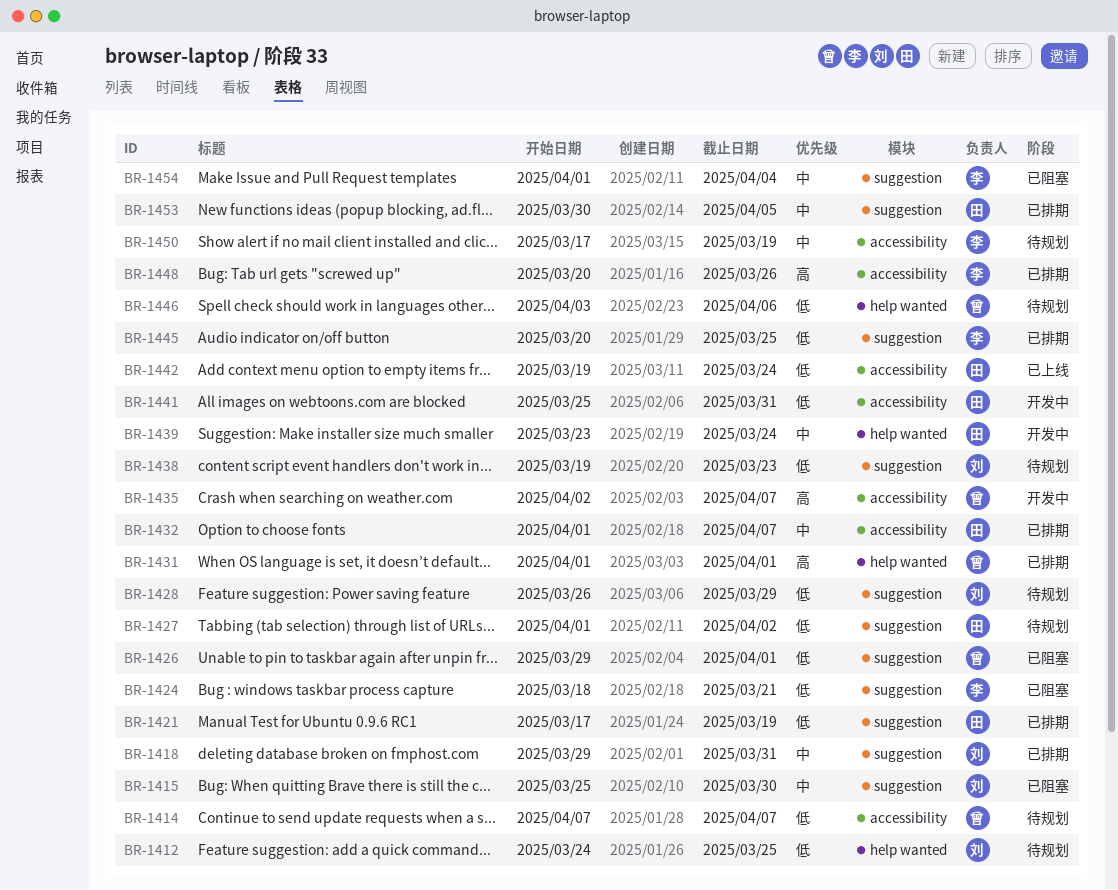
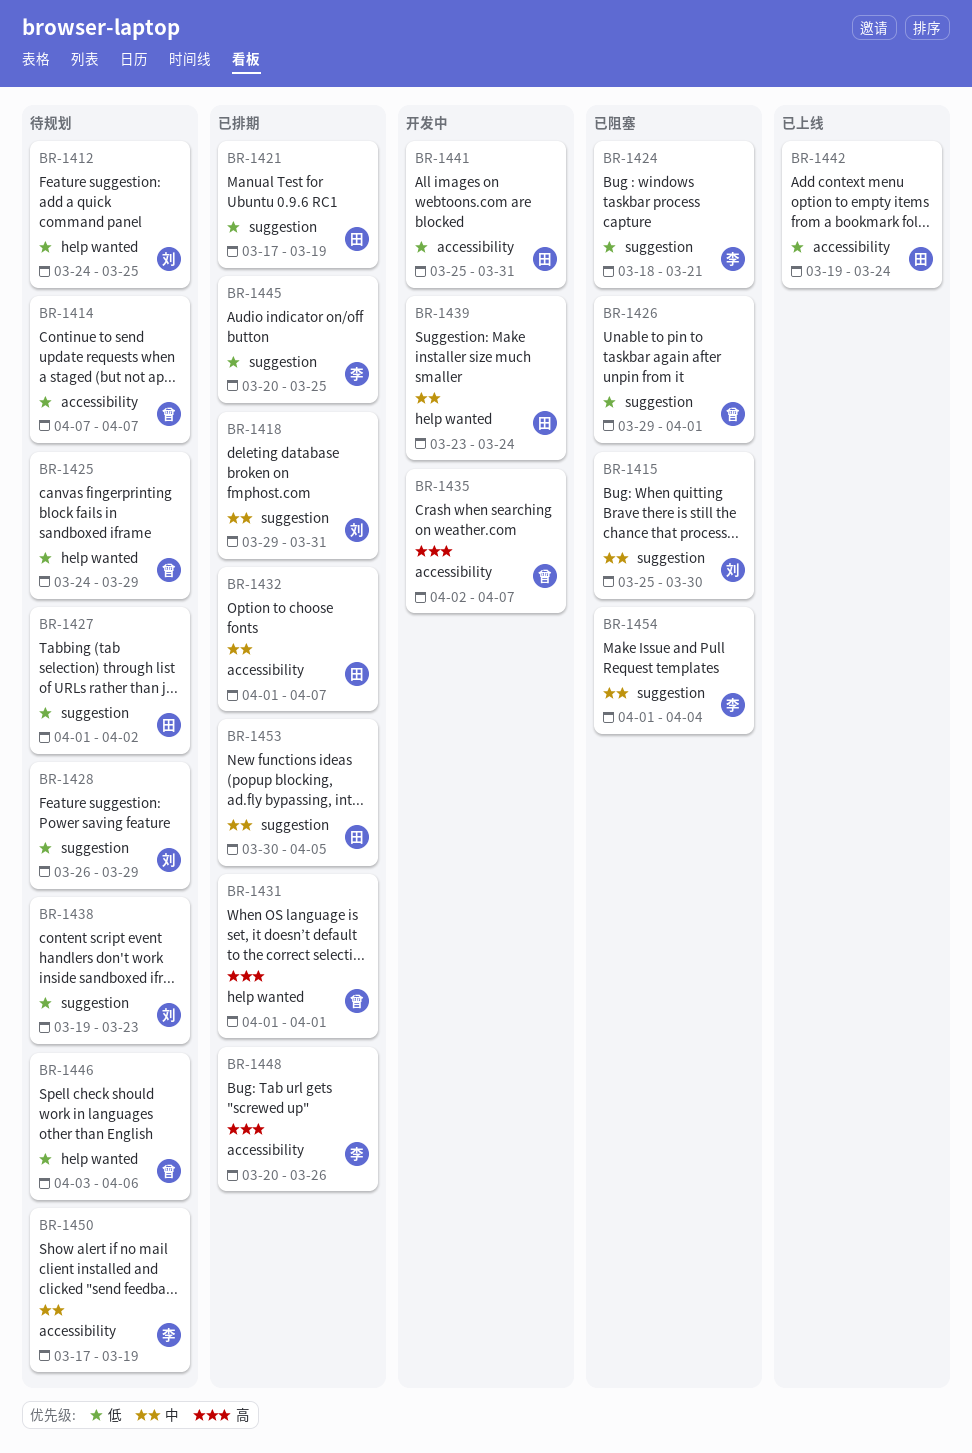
BR-1425: none -> present

